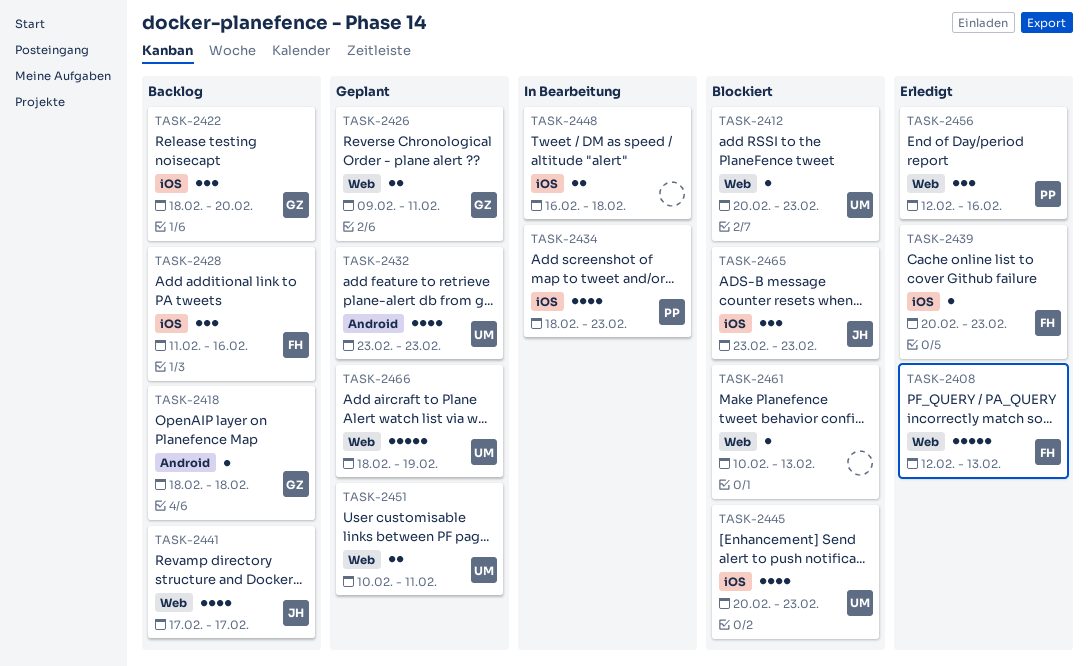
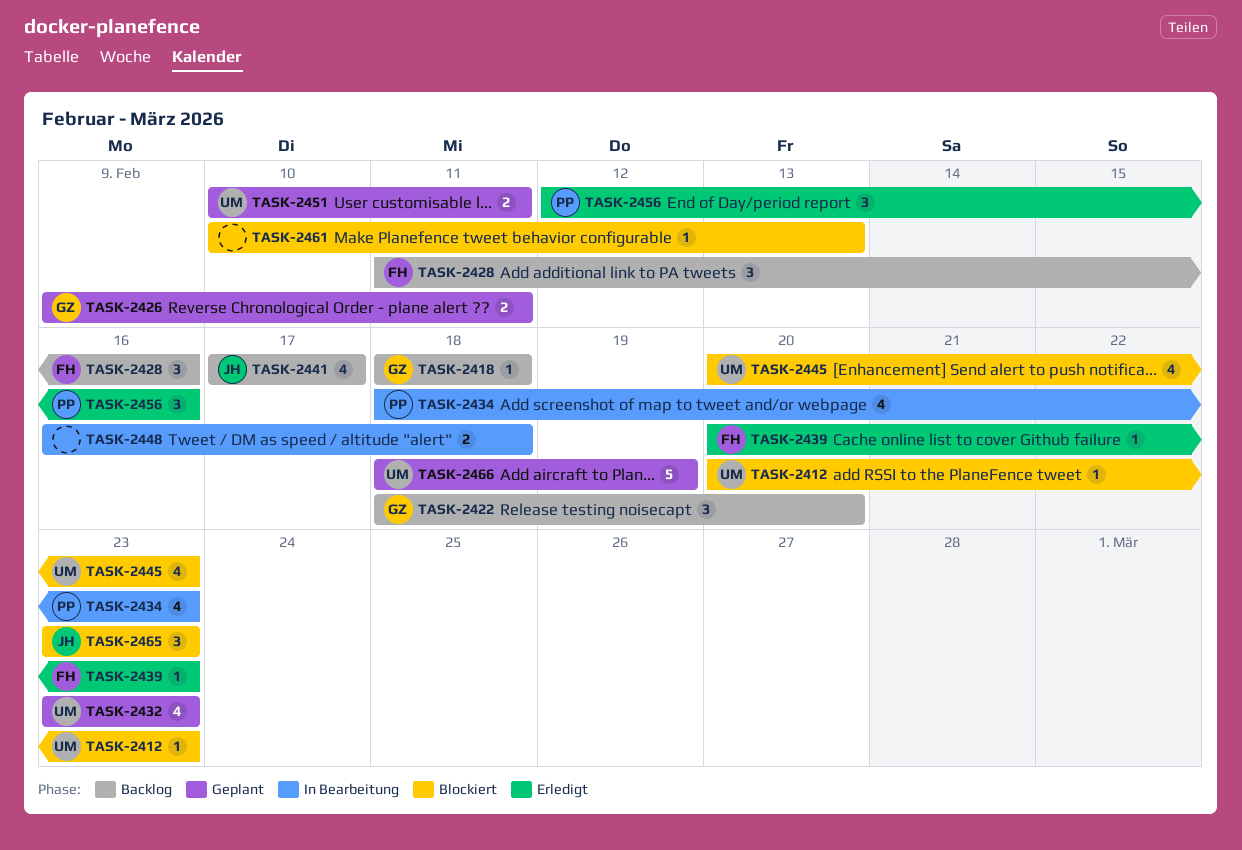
TASK-2408: present -> none

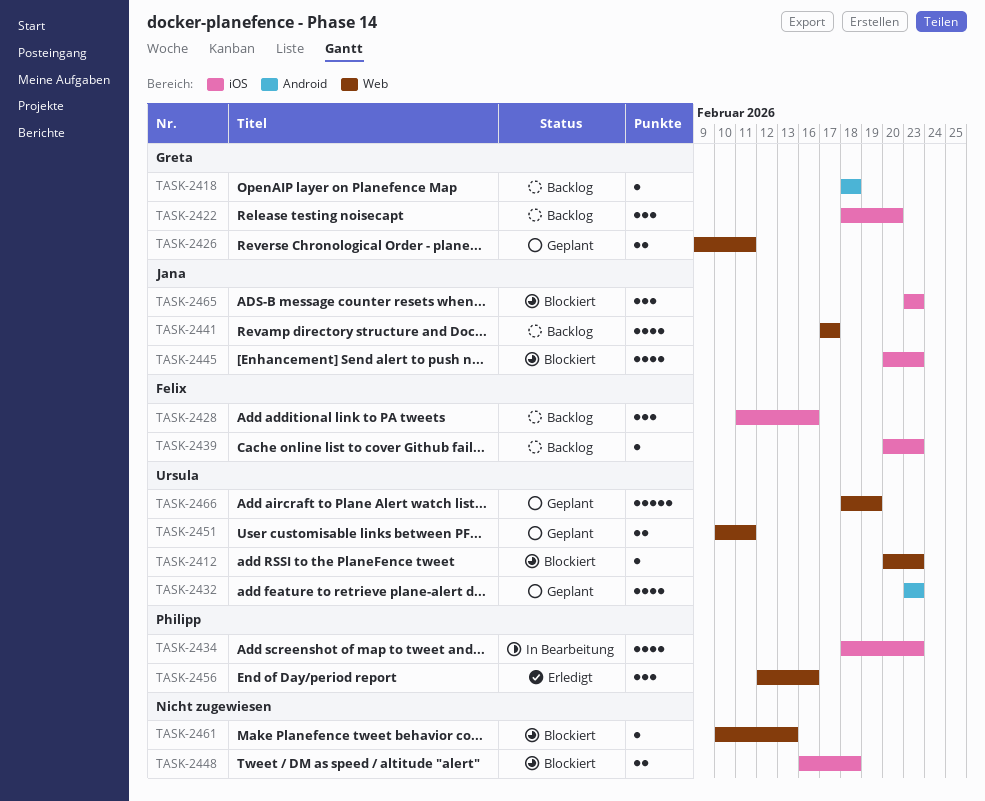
TASK-2439, status: Erledigt -> Backlog
TASK-2445, owner: Ursula -> Jana
TASK-2448, status: In Bearbeitung -> Blockiert

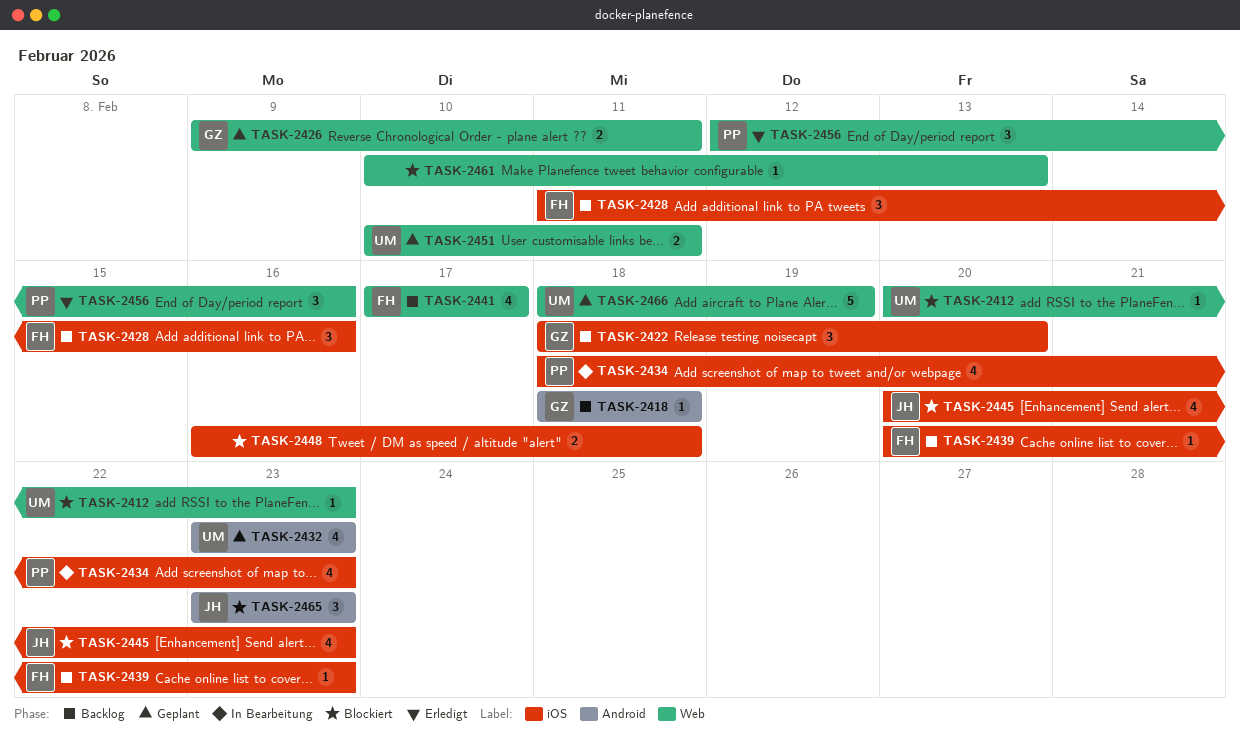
TASK-2441, owner: Jana -> Felix
TASK-2465, label: iOS -> Android

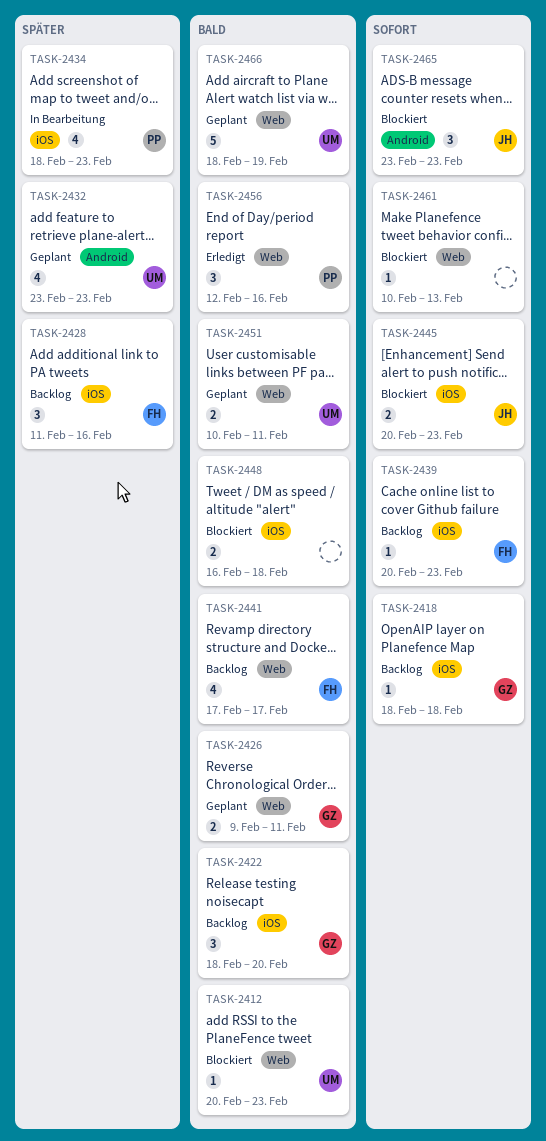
TASK-2418, label: Android -> iOS
TASK-2445, estimate: 4 -> 2

